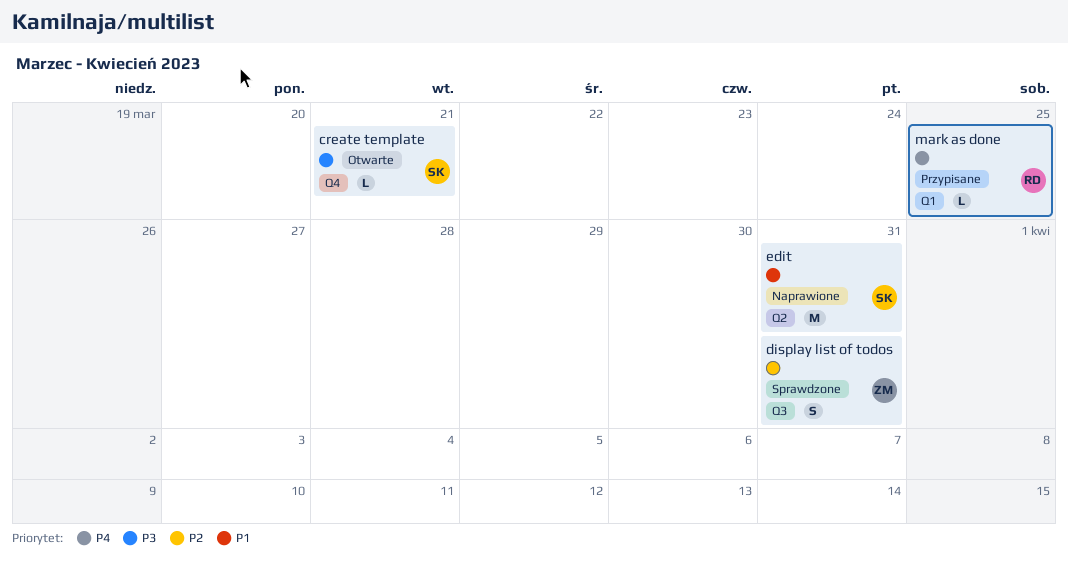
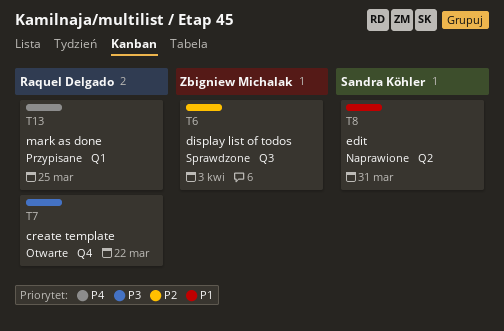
create template, owner: Sandra Köhler -> Raquel Delgado
create template, due: Mar 21 -> Mar 22
display list of todos, due: Mar 31 -> Apr 3

